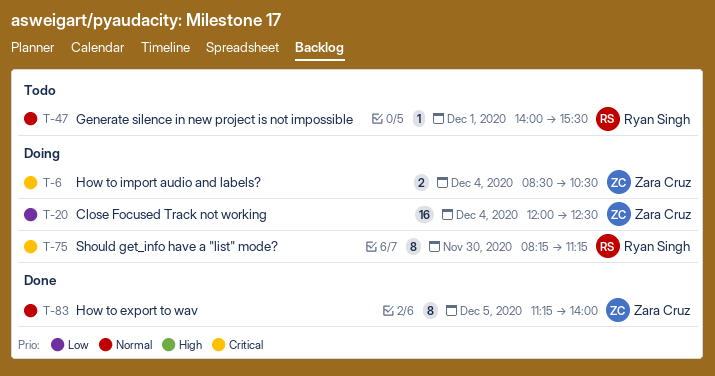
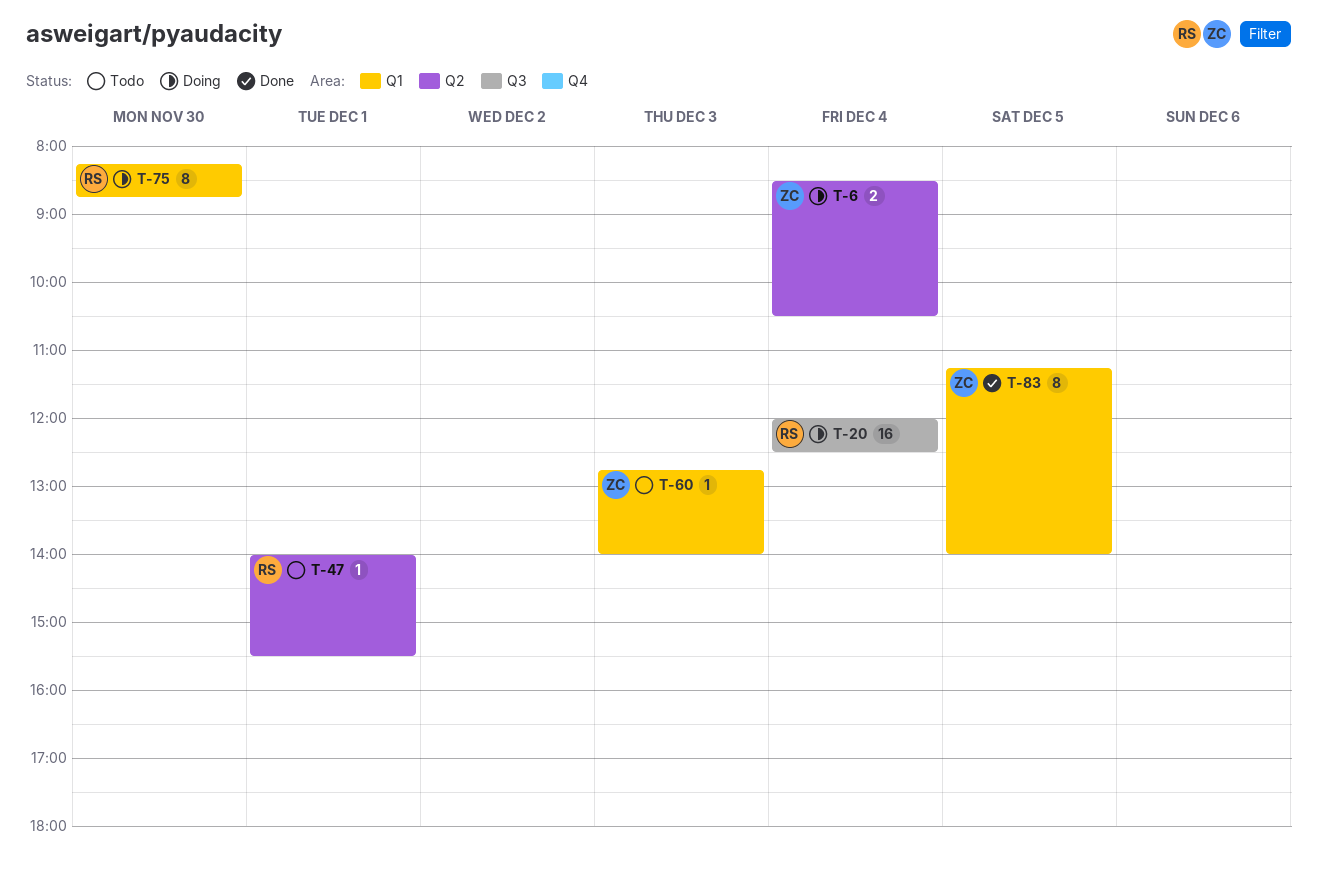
T-20, owner: Zara Cruz -> Ryan Singh
T-60: none -> present
T-75, ends: 11:15 -> 08:45

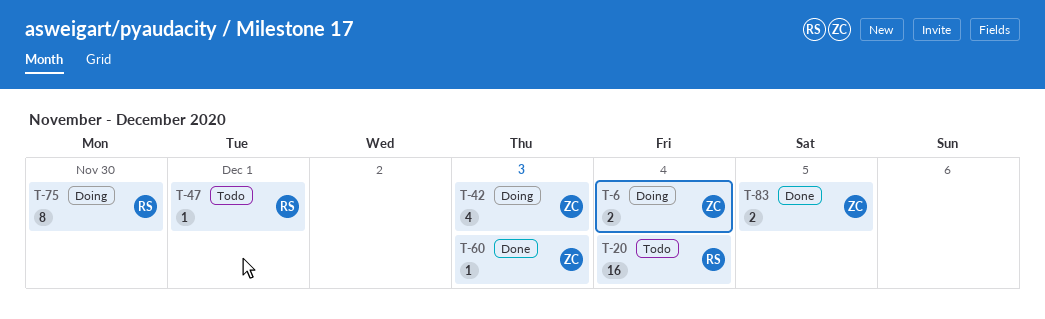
T-20, status: Doing -> Todo
T-42: none -> present
T-60, status: Todo -> Done
T-83, estimate: 8 -> 2

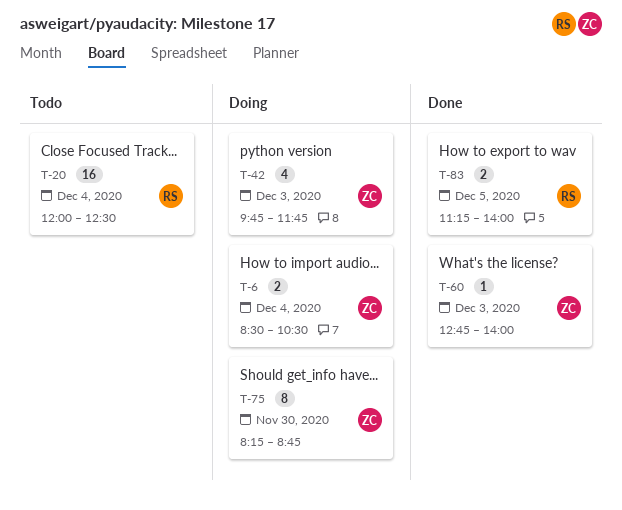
T-47: present -> none
T-75, owner: RS -> ZC
T-83, owner: ZC -> RS

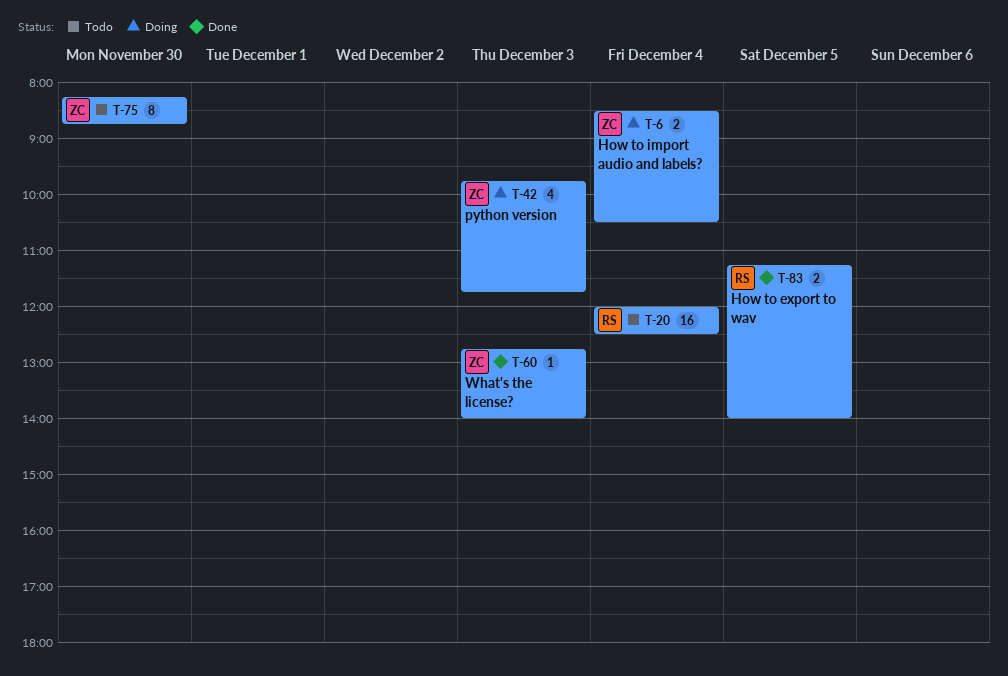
T-75, status: Doing -> Todo

